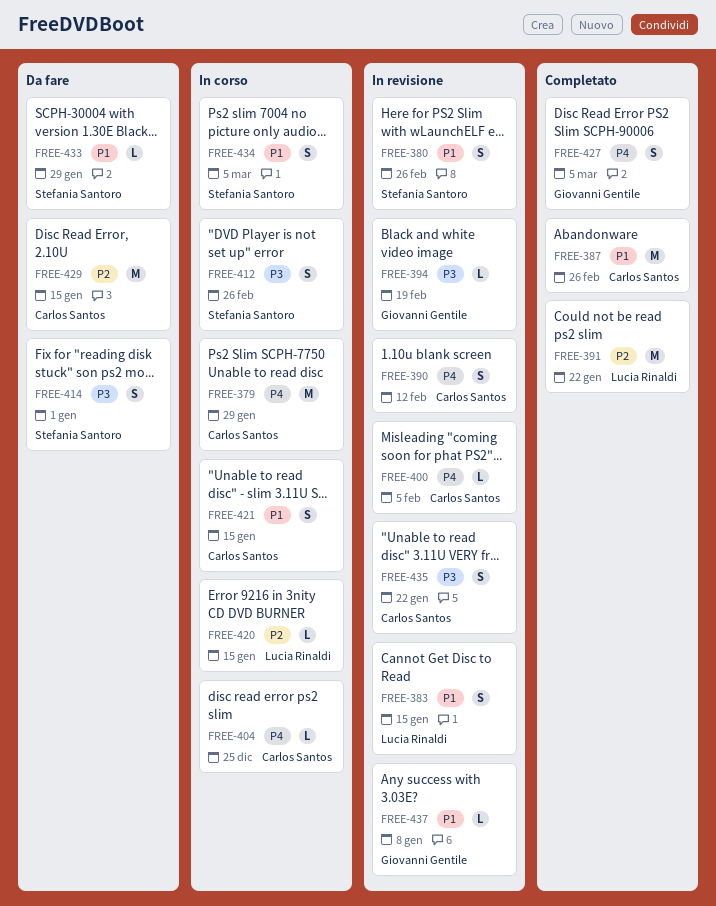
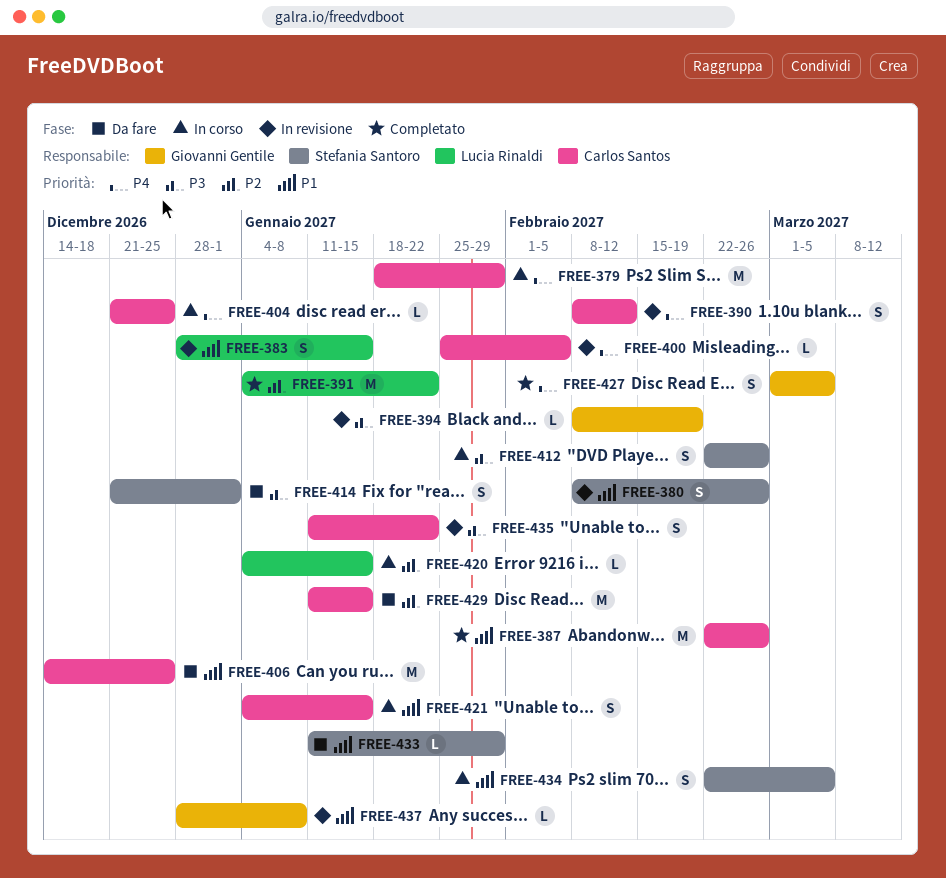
FREE-406: none -> present

